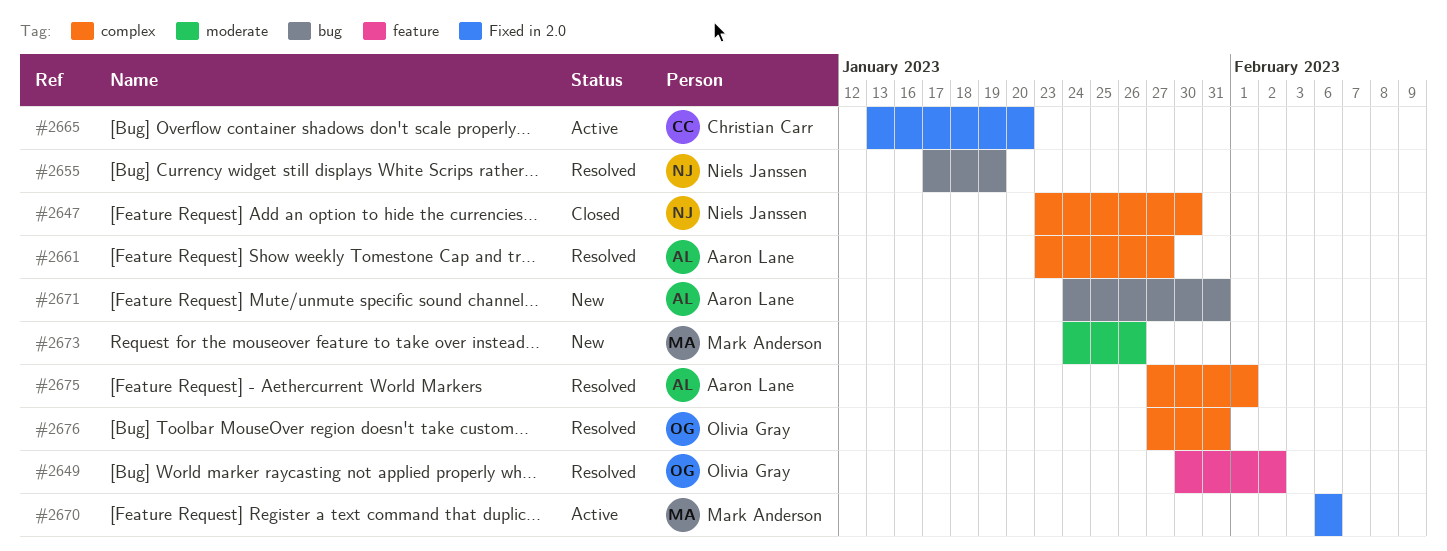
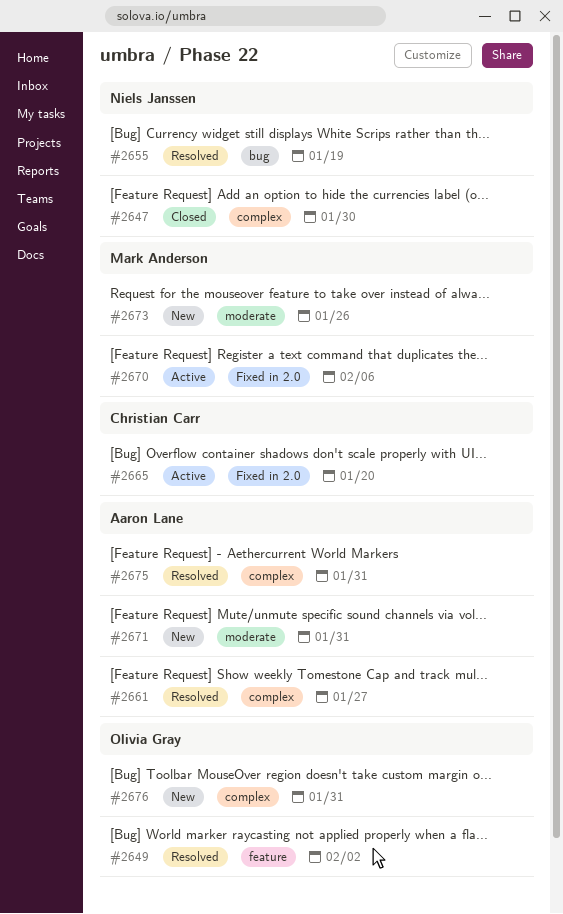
#2671, label: bug -> moderate
#2675, due: Feb 1 -> Jan 31
#2676, status: Resolved -> New

